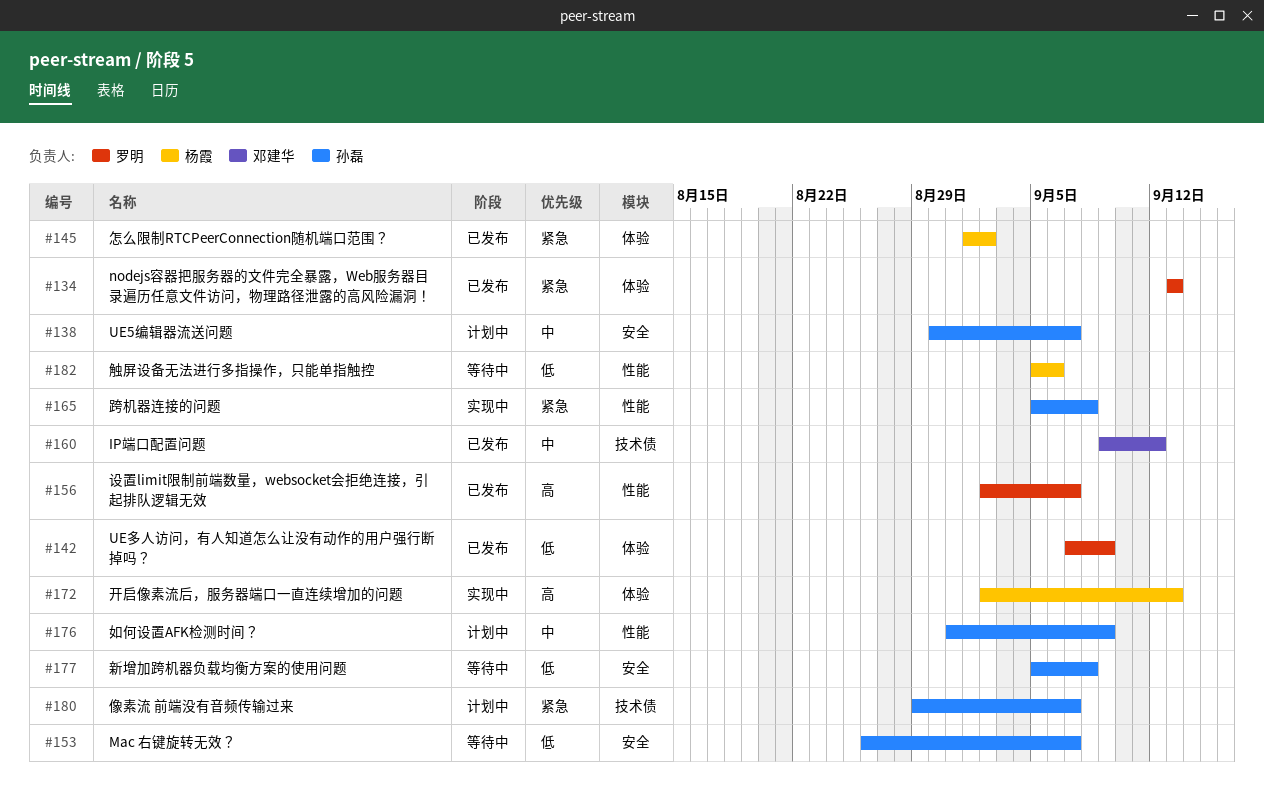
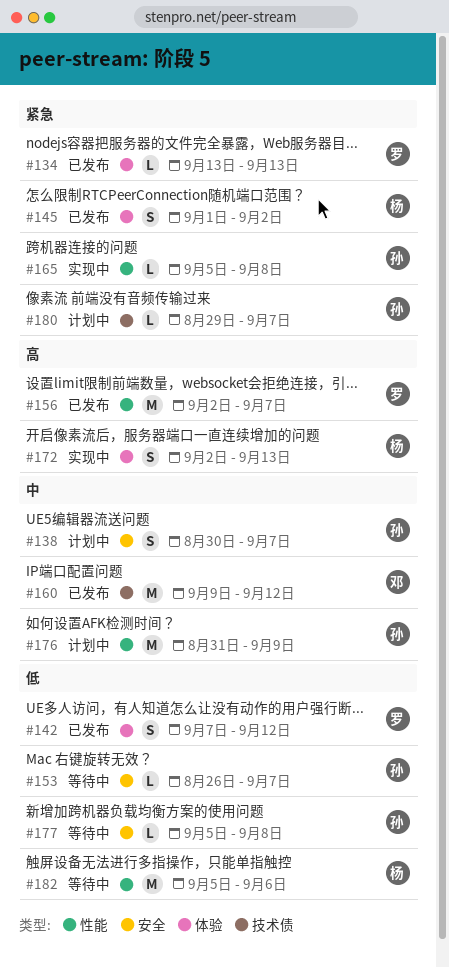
#142, due: Sep 9 -> Sep 12

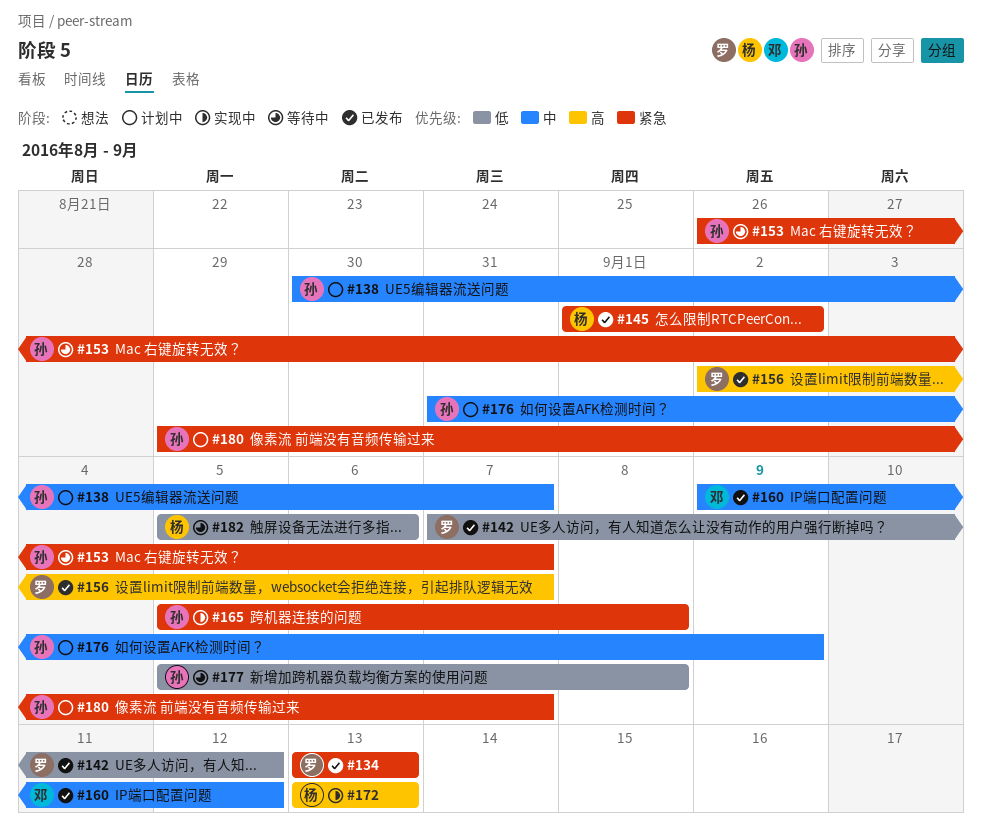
#153, priority: 低 -> 紧急
#172, start: Sep 2 -> Sep 13

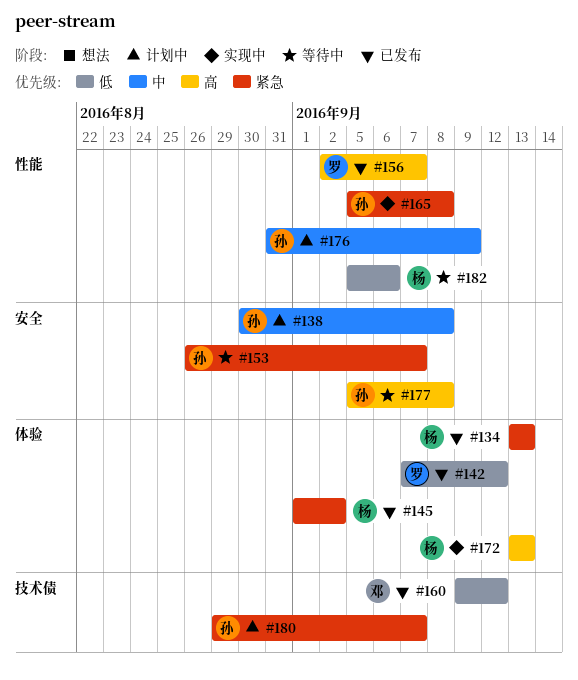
#134, owner: 罗 -> 杨
#138, due: Sep 7 -> Sep 8
#160, priority: 中 -> 低
#177, priority: 低 -> 高

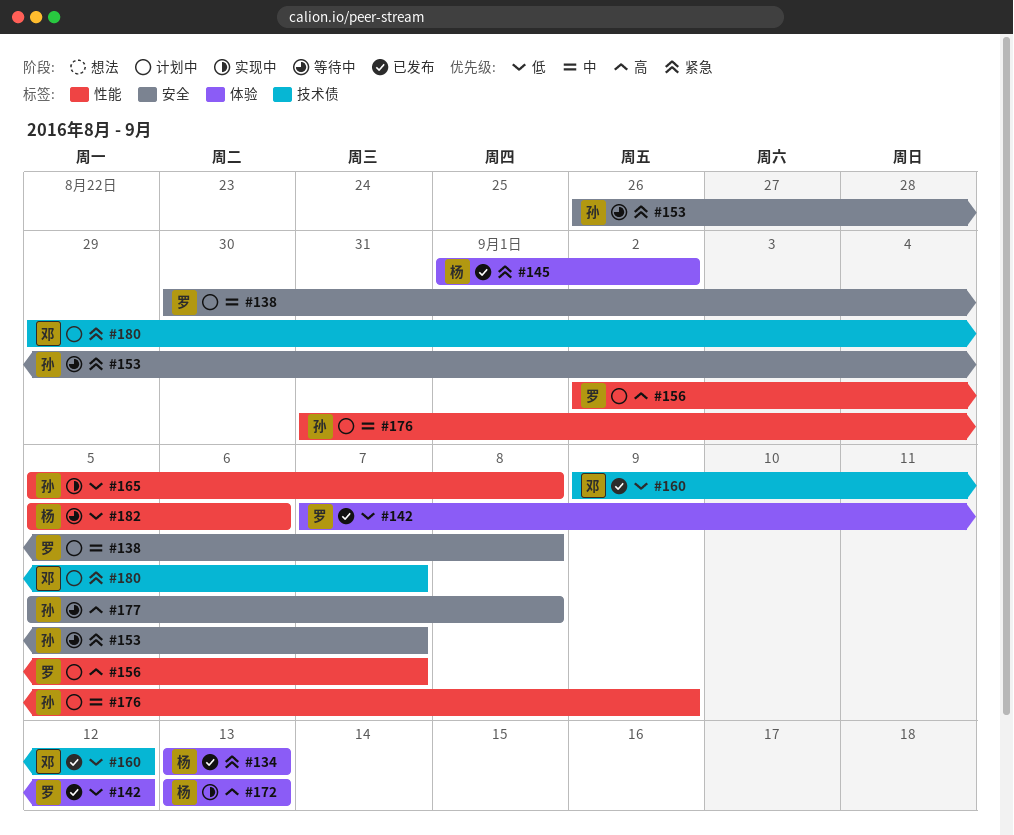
#138, owner: 孙 -> 罗
#156, status: 已发布 -> 计划中
#165, priority: 紧急 -> 低
#180, owner: 孙 -> 邓

